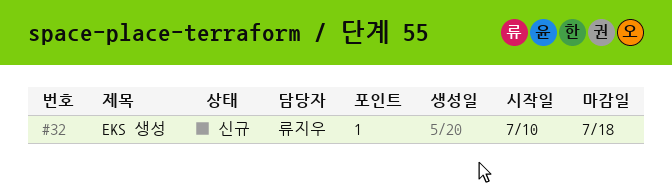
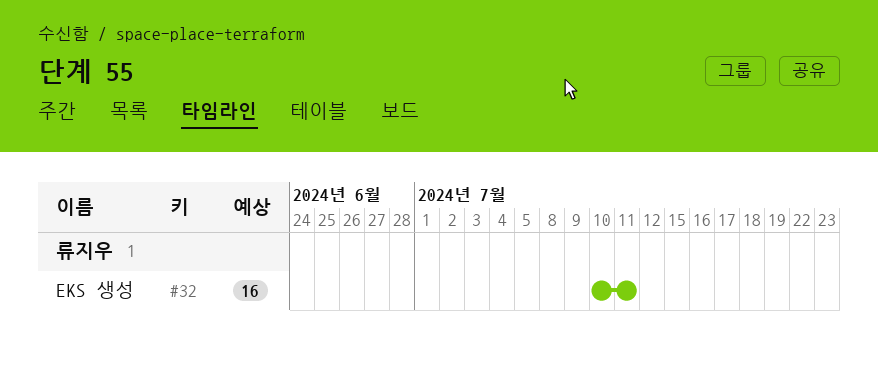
#32, estimate: 1 -> 16
#32, due: Jul 18 -> Jul 11

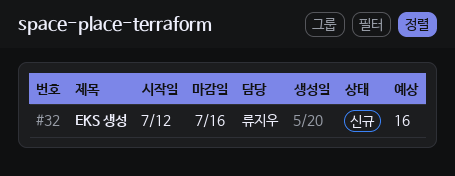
#32, start: Jul 10 -> Jul 12
#32, due: Jul 11 -> Jul 16

